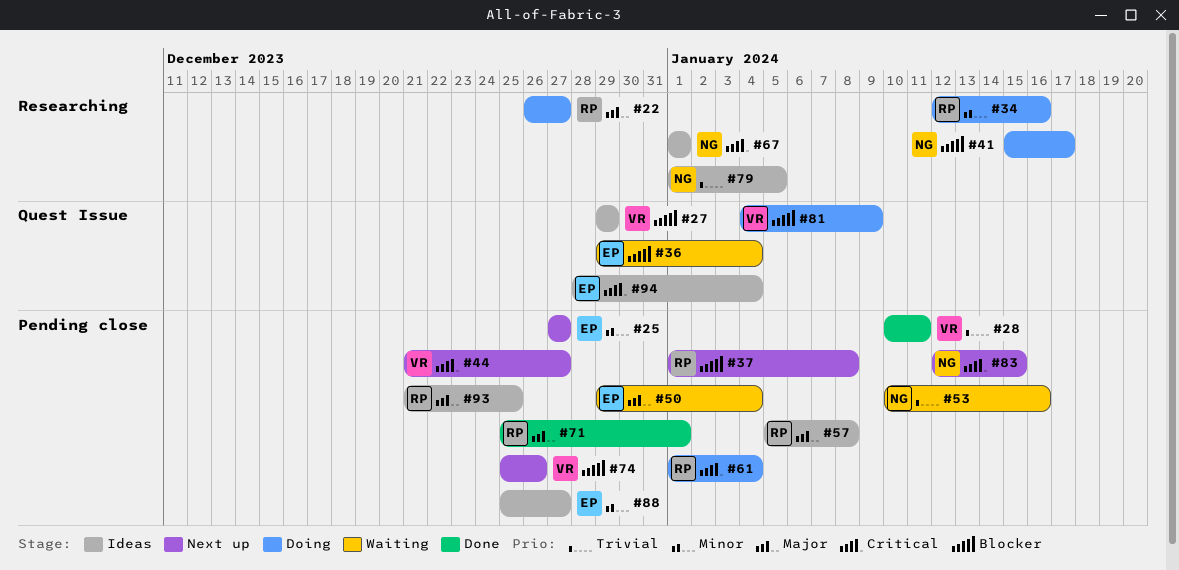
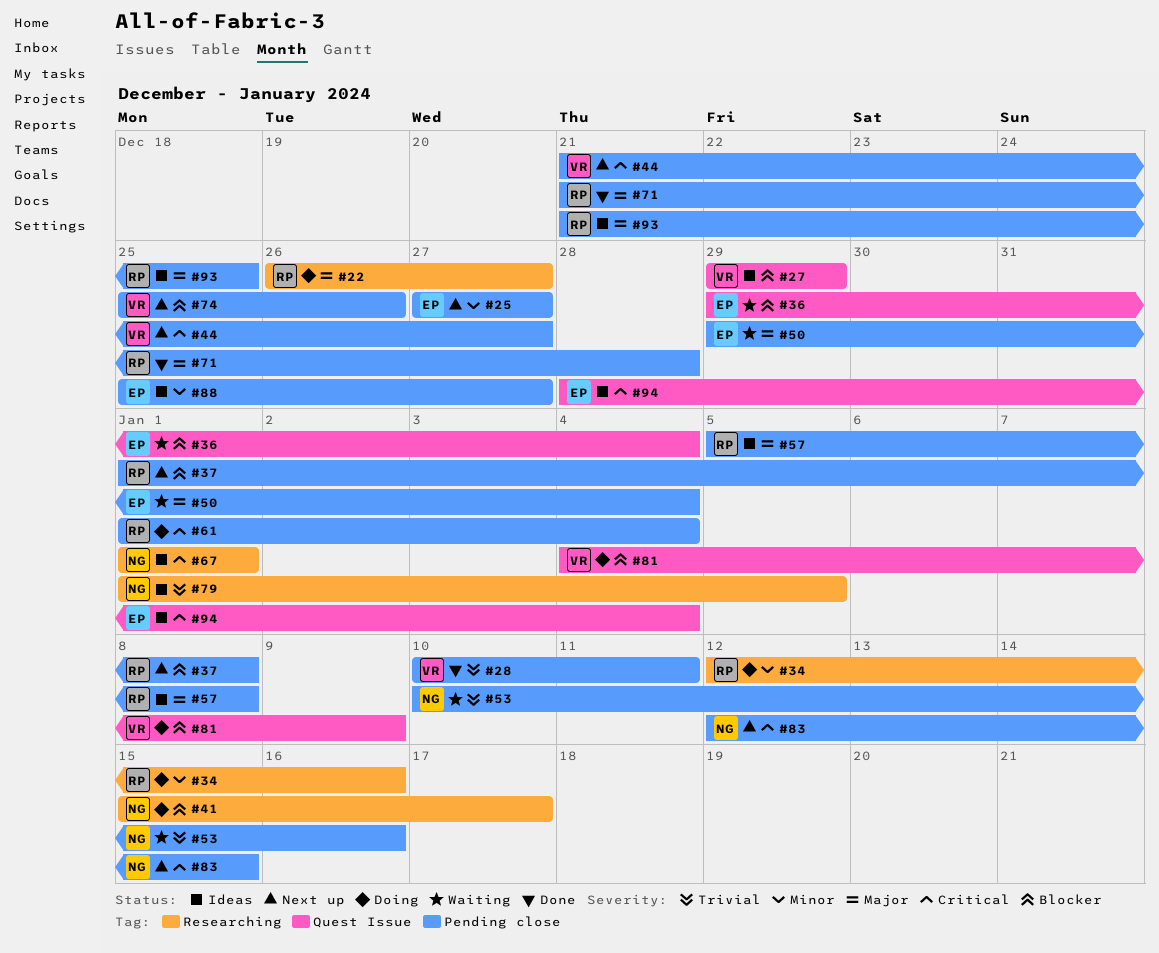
#71, start: Dec 25 -> Dec 21
#71, due: Jan 1 -> Dec 28

